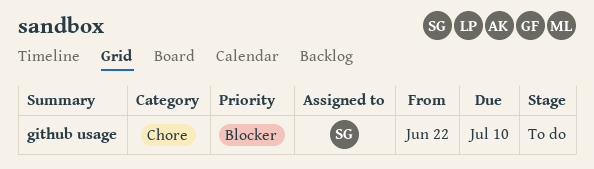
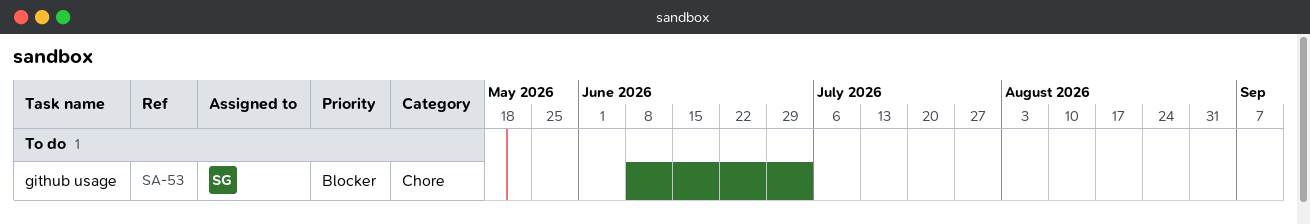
github usage, start: Jun 22 -> Jun 8
github usage, due: Jul 10 -> Jul 3

